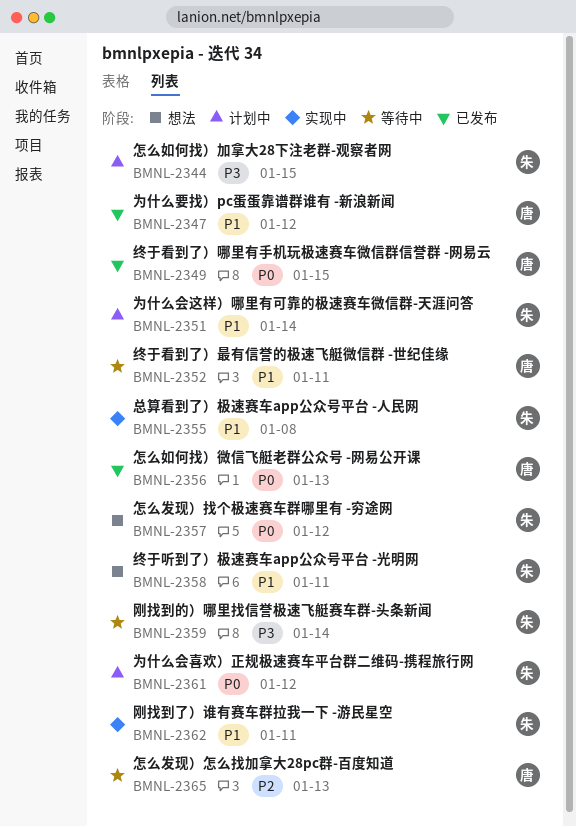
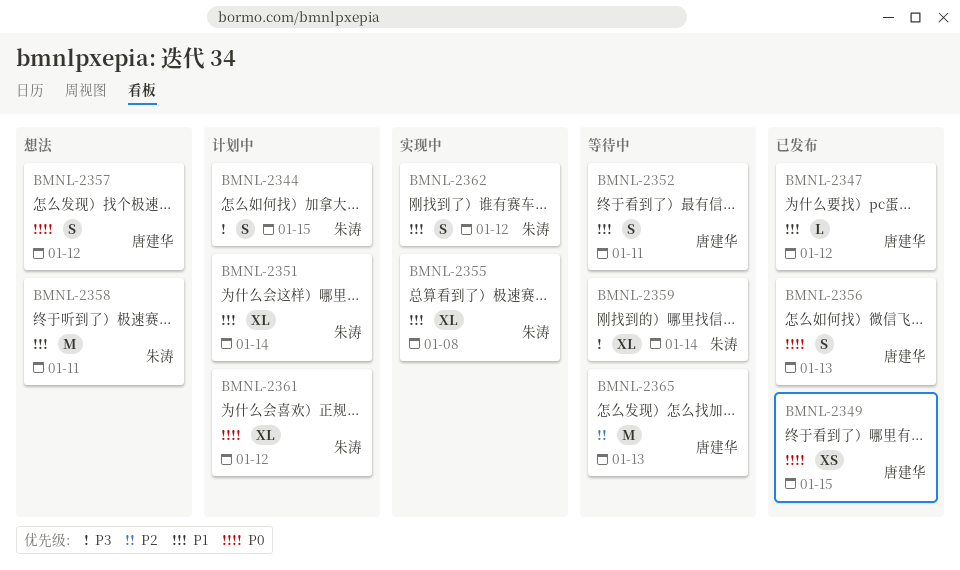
BMNL-2357, owner: 朱涛 -> 唐建华
BMNL-2362, due: Jan 11 -> Jan 12

